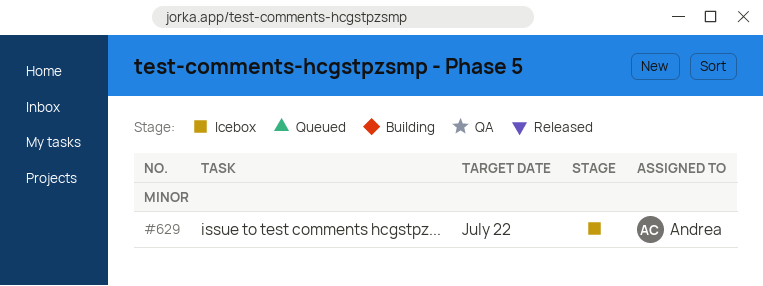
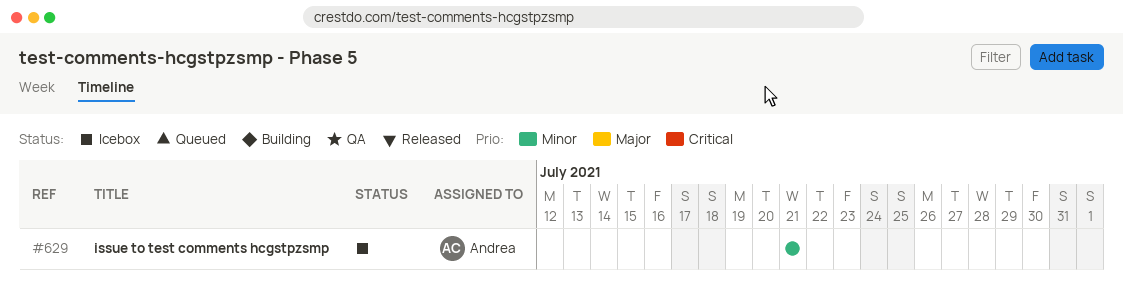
#629, due: Jul 22 -> Jul 21

